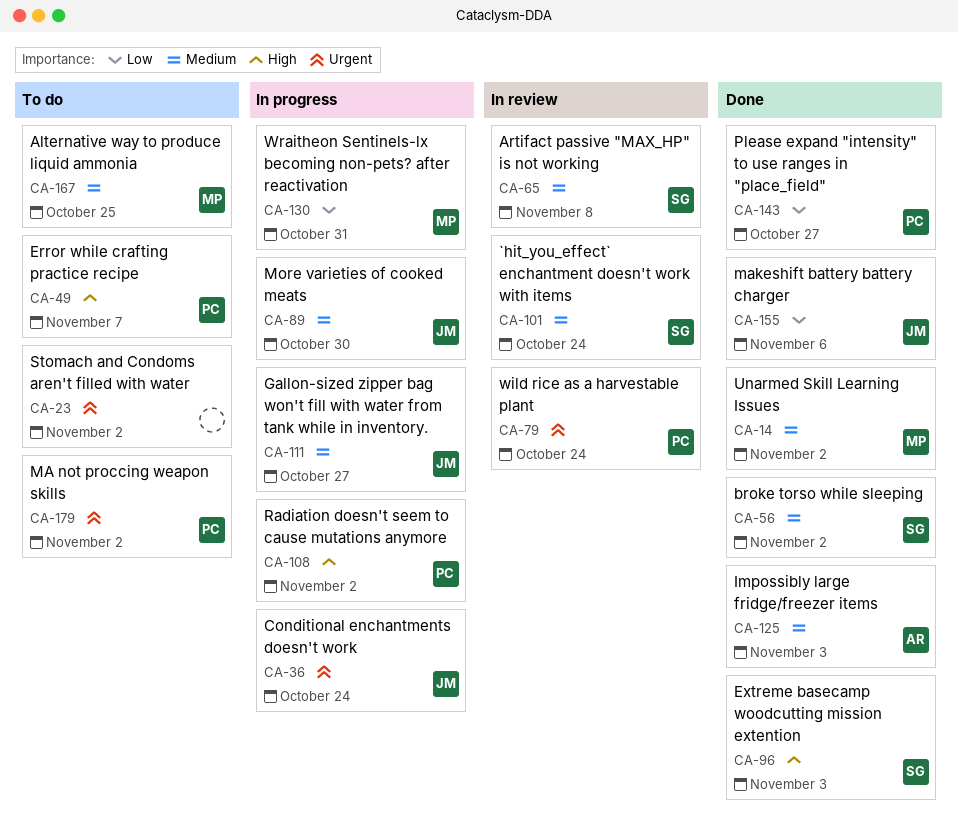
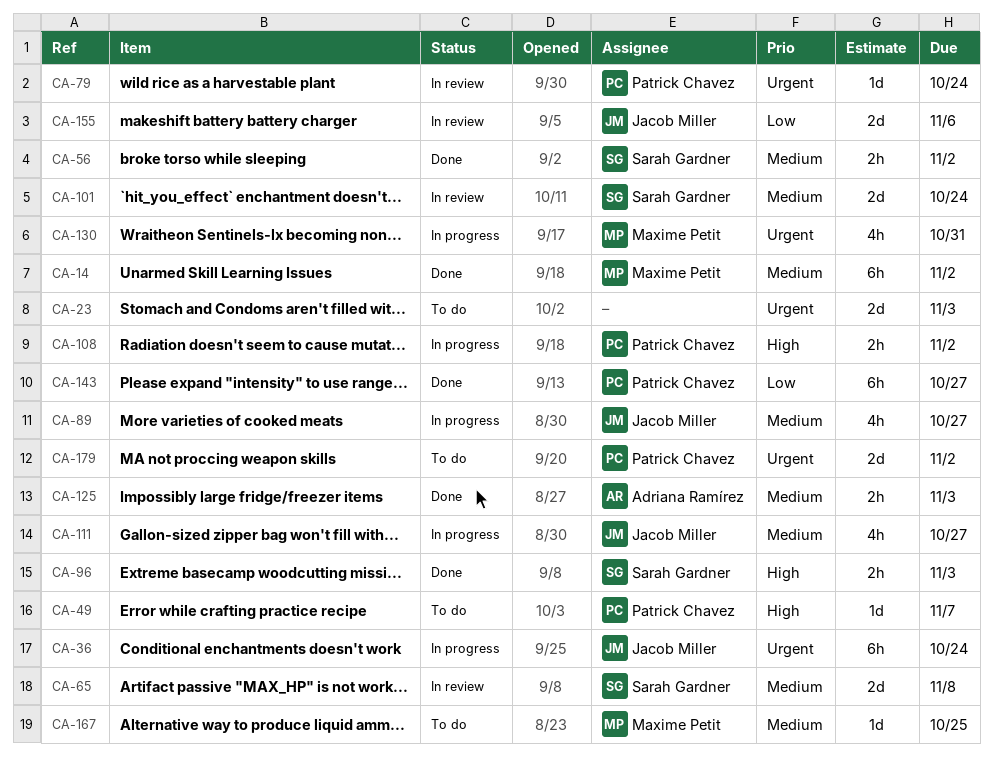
CA-23, due: Nov 2 -> Nov 3
CA-89, due: Oct 30 -> Oct 27
CA-130, priority: Low -> Urgent
CA-155, status: Done -> In review

